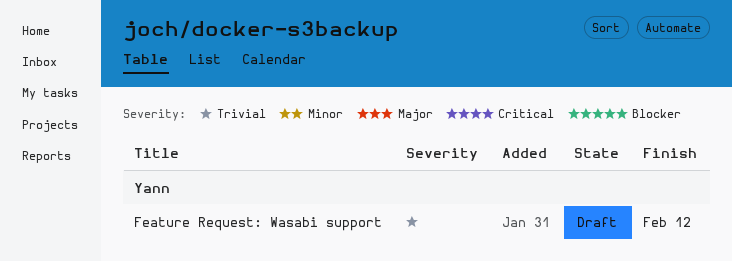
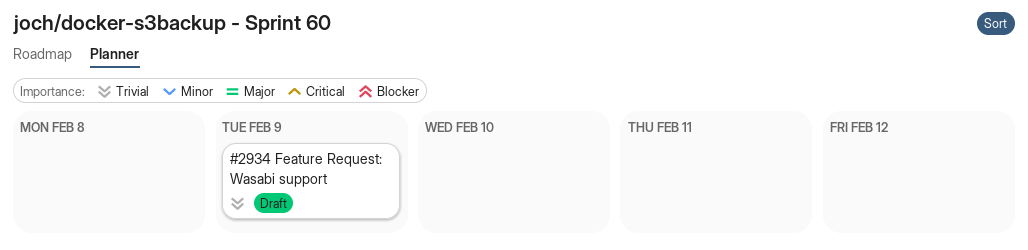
Feature Request: Wasabi support, due: Feb 12 -> Feb 9

